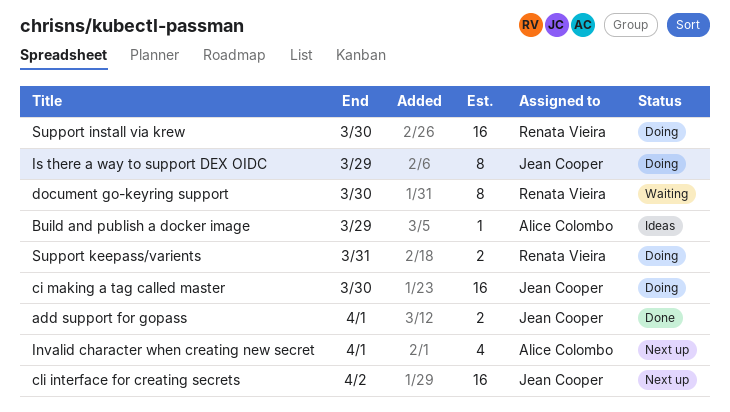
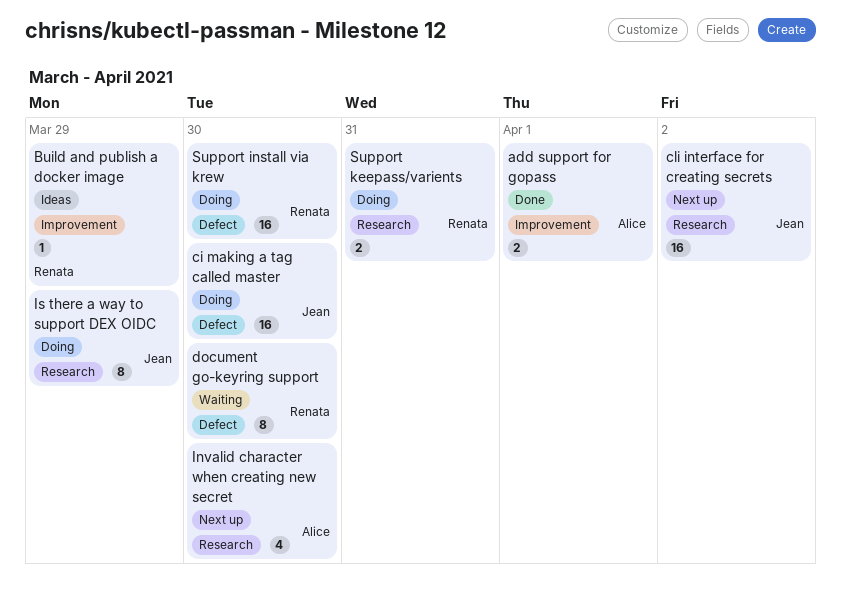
add support for gopass, owner: Jean Cooper -> Alice Colombo
Build and publish a docker image, owner: Alice Colombo -> Renata Vieira
Invalid character when creating new secret, due: Apr 1 -> Mar 30

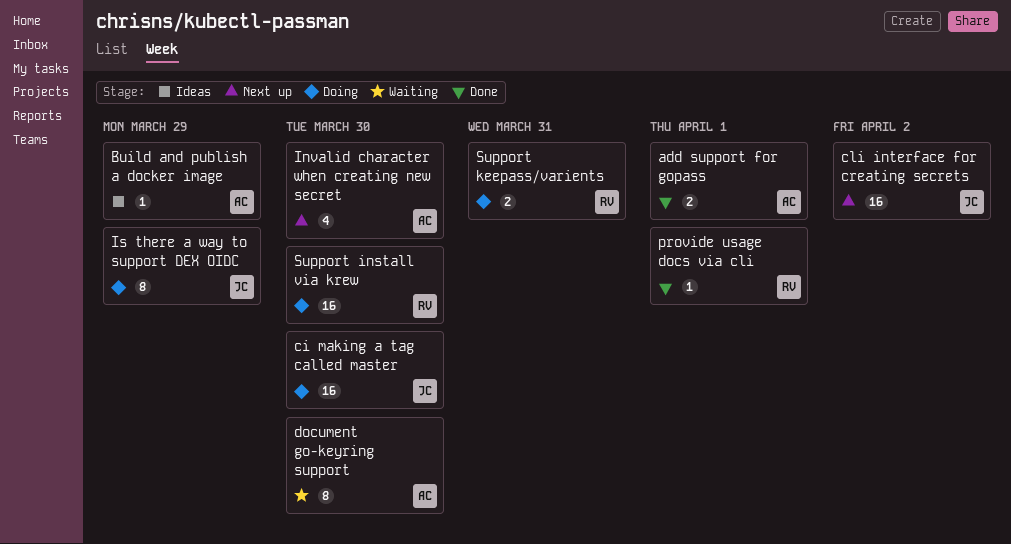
Build and publish a docker image, owner: Renata -> Alice
document go-keyring support, owner: Renata -> Alice
provide usage docs via cli: none -> present

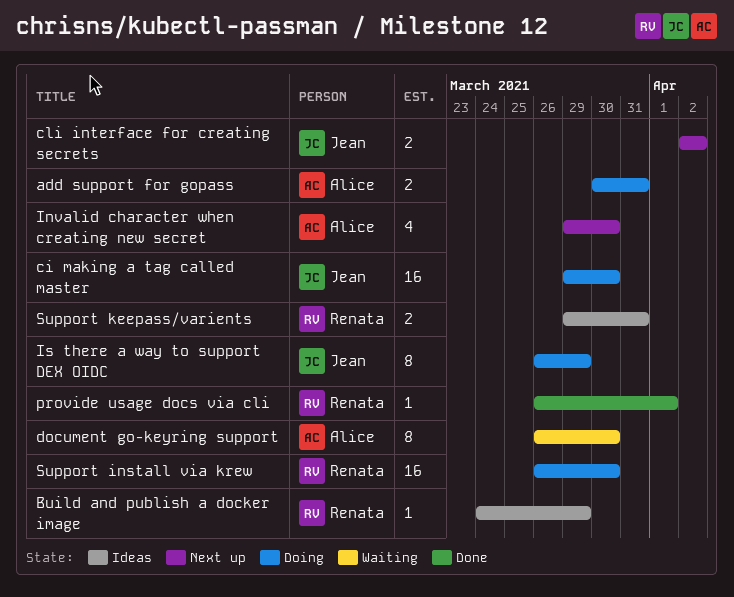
add support for gopass, status: Done -> Doing
add support for gopass, due: Apr 1 -> Mar 31
Build and publish a docker image, owner: Alice -> Renata
cli interface for creating secrets, estimate: 16 -> 2
Support keepass/varients, status: Doing -> Ideas

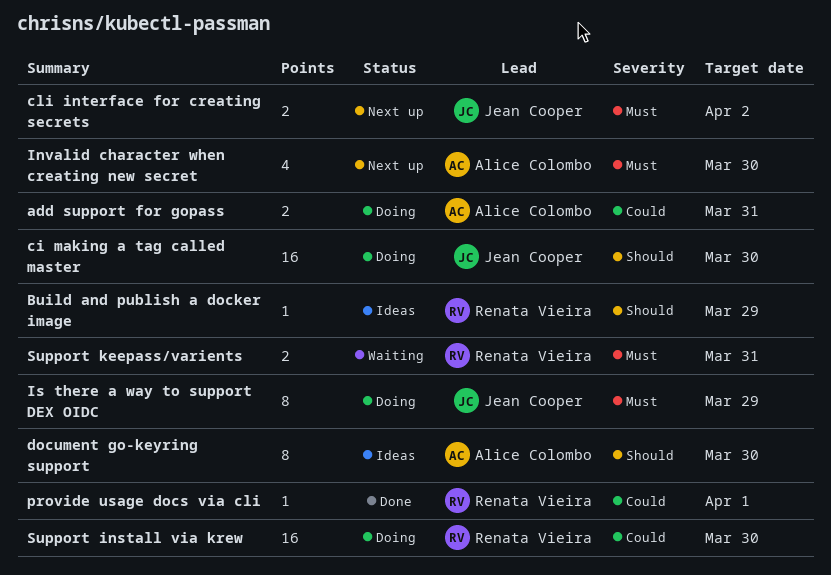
document go-keyring support, status: Waiting -> Ideas
Support keepass/varients, status: Ideas -> Waiting

